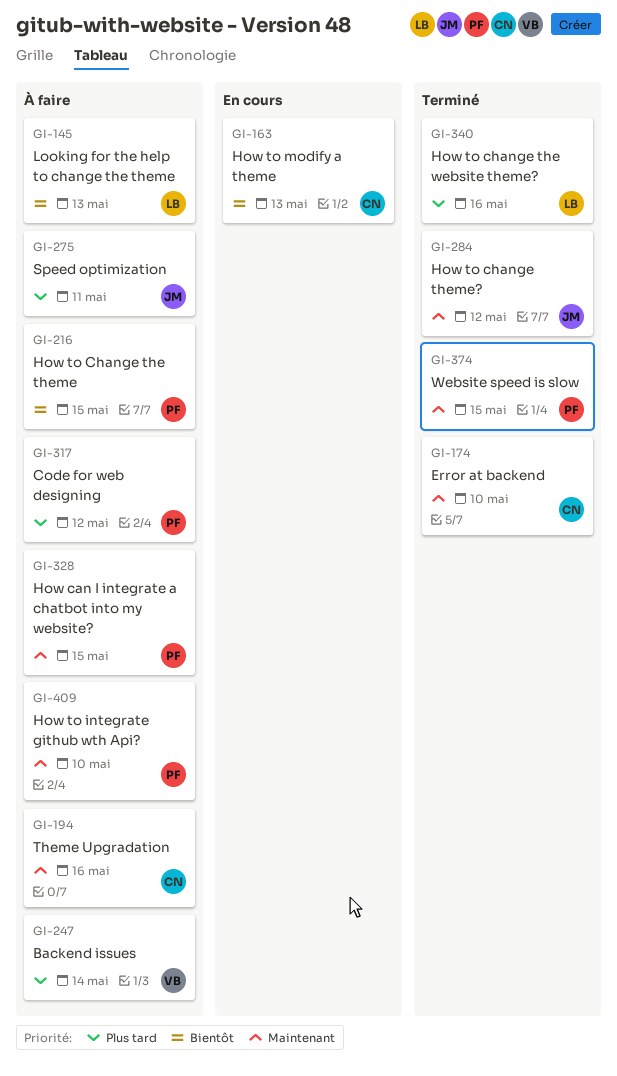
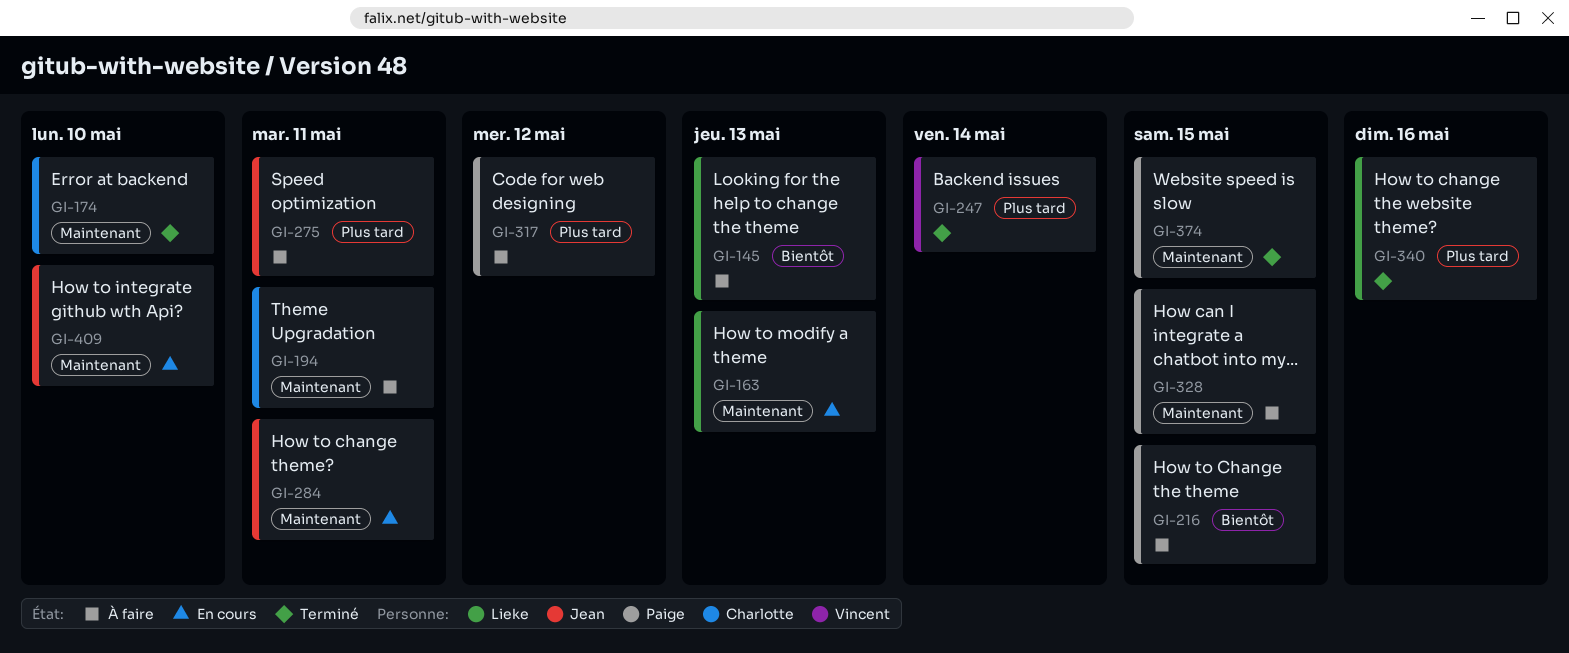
GI-163, owner: Charlotte -> Lieke
GI-163, priority: Bientôt -> Maintenant
GI-194, due: May 16 -> May 11
GI-247, status: À faire -> Terminé
GI-284, status: Terminé -> En cours
GI-284, due: May 12 -> May 11
GI-409, status: À faire -> En cours
GI-409, owner: Paige -> Jean

